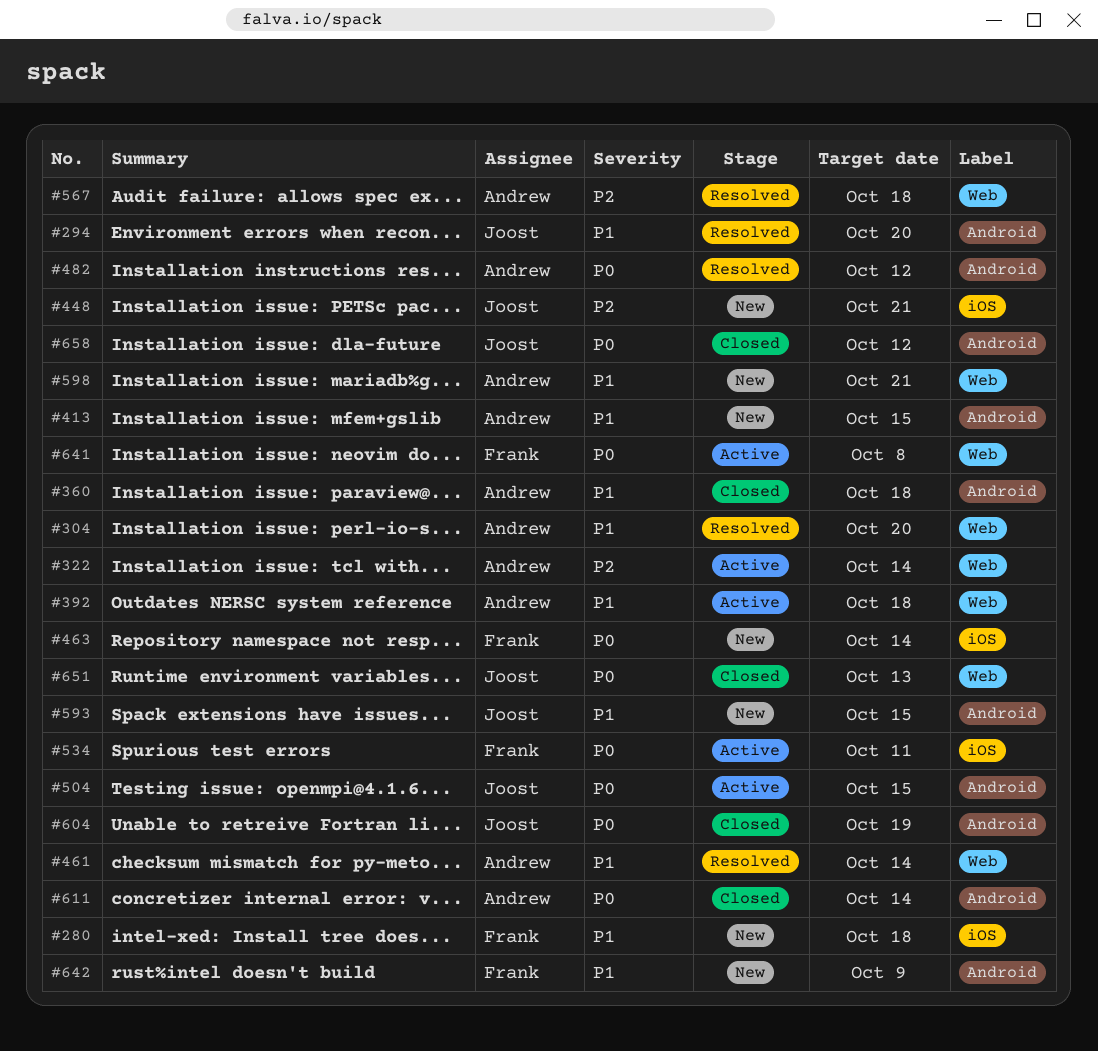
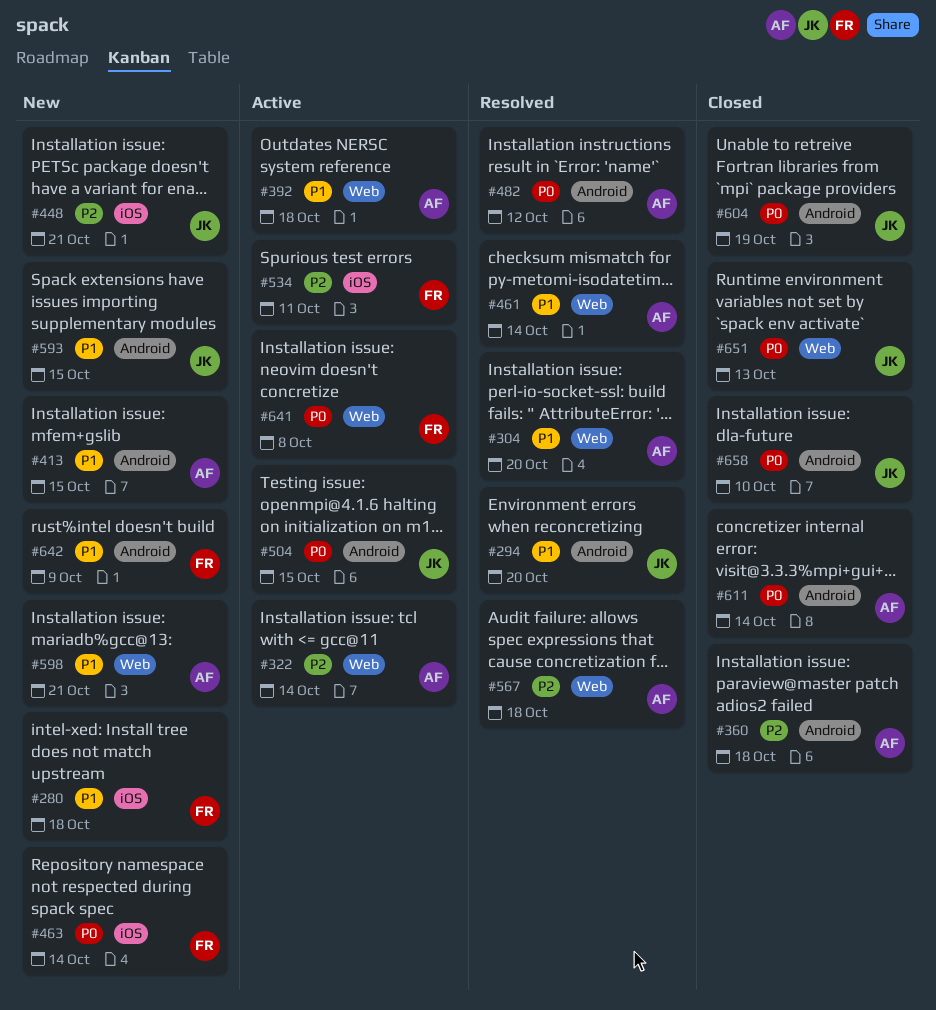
#360, priority: P1 -> P2
#534, priority: P0 -> P2
#658, due: Oct 12 -> Oct 10

